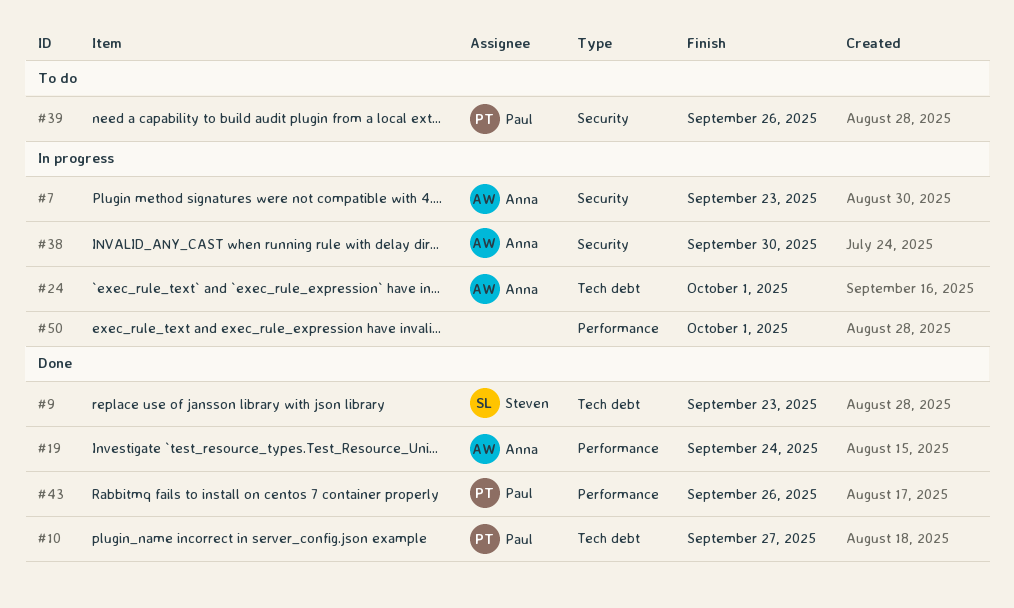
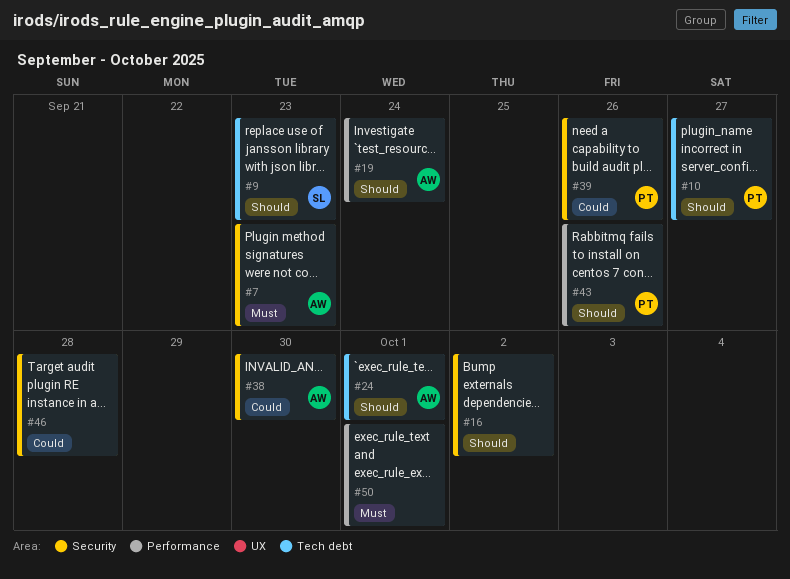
#16: none -> present
#46: none -> present

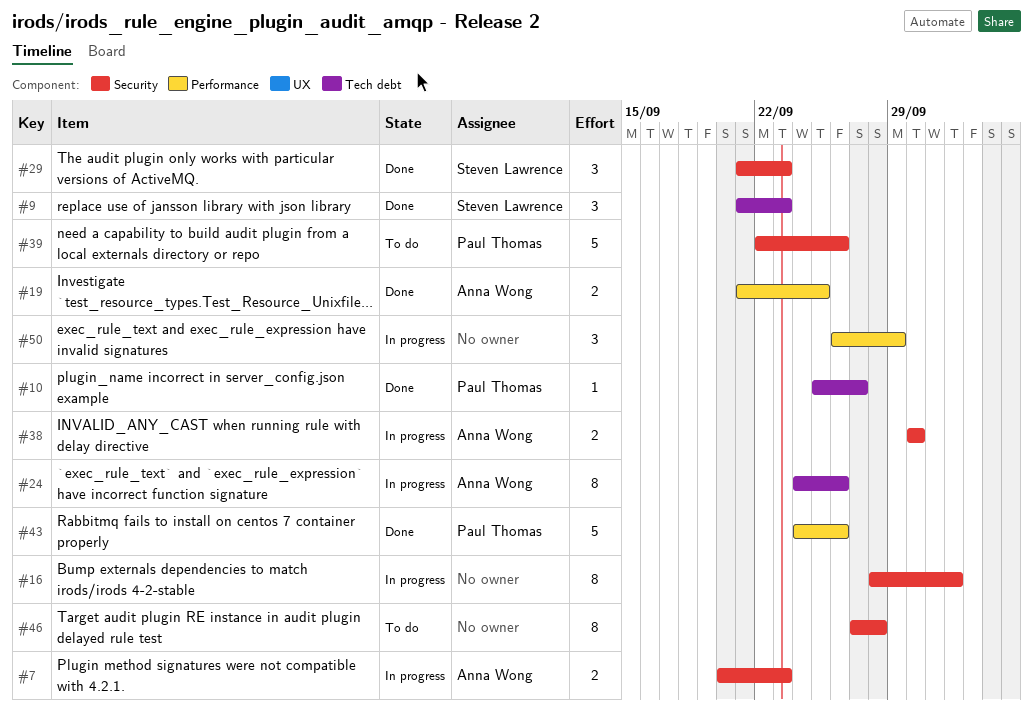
#19, due: Sep 24 -> Sep 25
#24, due: Oct 1 -> Sep 26
#29: none -> present
#50, due: Oct 1 -> Sep 29

